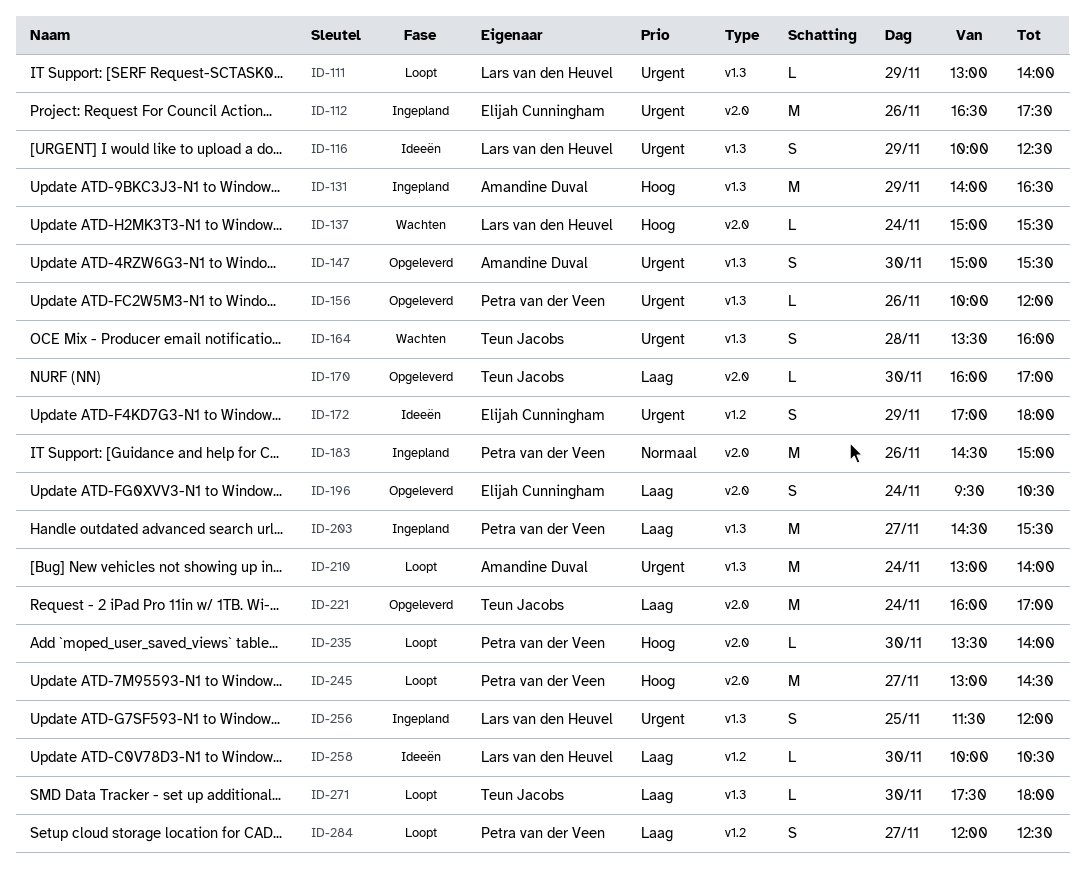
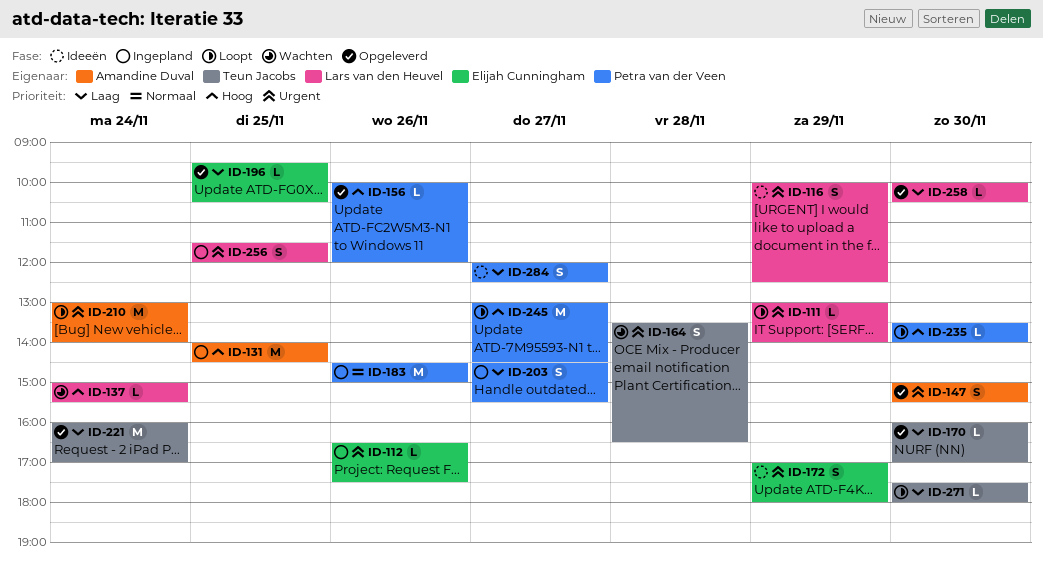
ID-112, estimate: M -> L
ID-131, day: Nov 29 -> Nov 25
ID-131, ends: 16:30 -> 14:30
ID-156, priority: Urgent -> Hoog
ID-164, ends: 16:00 -> 16:30
ID-196, estimate: S -> L
ID-196, day: Nov 24 -> Nov 25
ID-203, estimate: M -> S
ID-258, status: Ideeën -> Opgeleverd
ID-284, status: Loopt -> Ideeën

